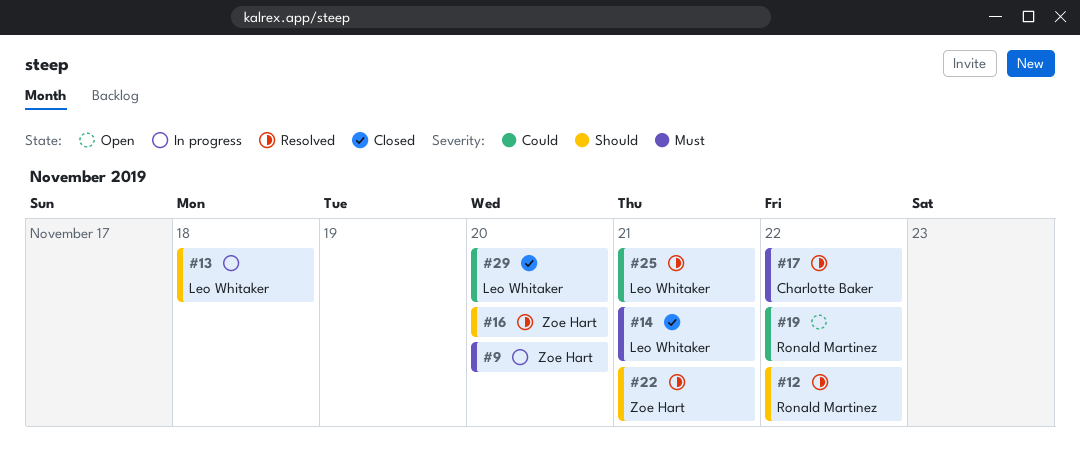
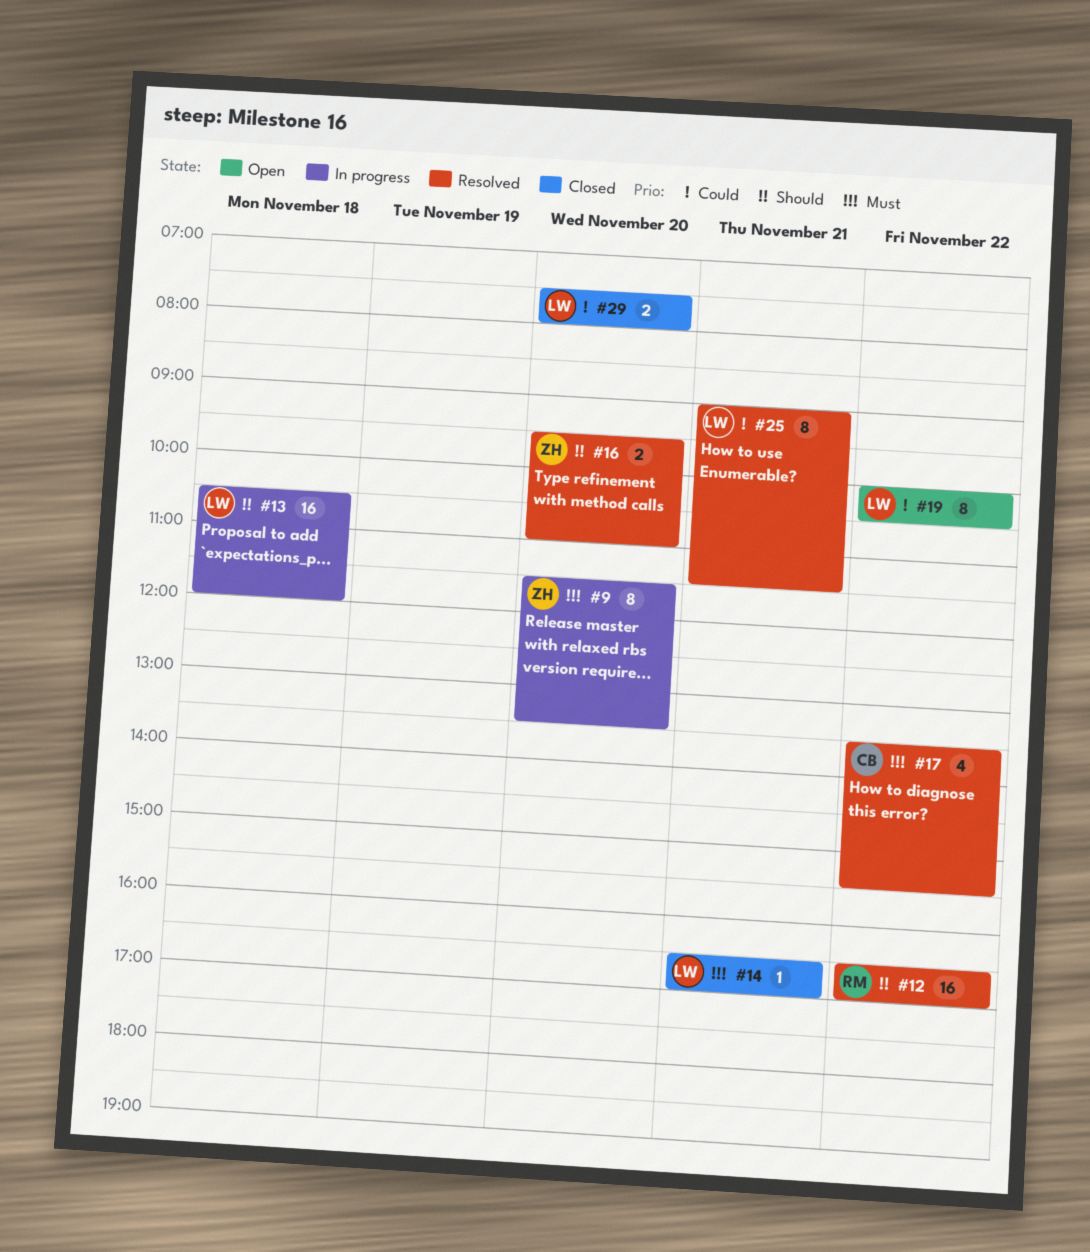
#19, owner: Ronald Martinez -> Leo Whitaker
#22: present -> none

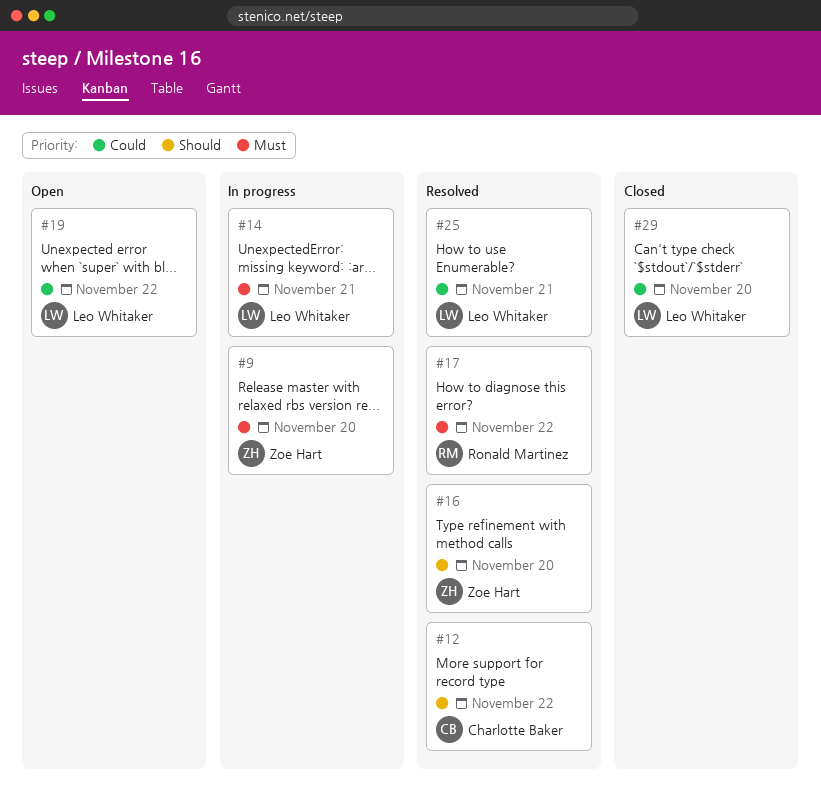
#12, owner: Ronald Martinez -> Charlotte Baker
#13: present -> none
#14, status: Closed -> In progress
#17, owner: Charlotte Baker -> Ronald Martinez

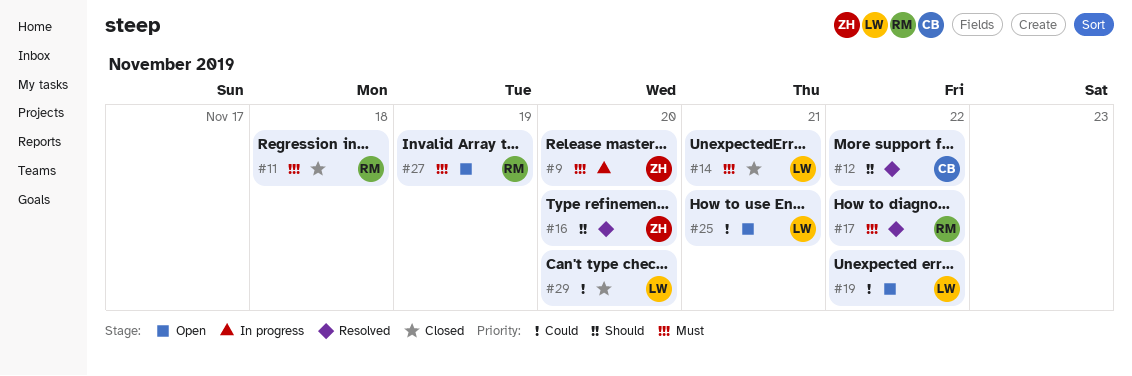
#11: none -> present
#14, status: In progress -> Closed
#25, status: Resolved -> Open
#27: none -> present

